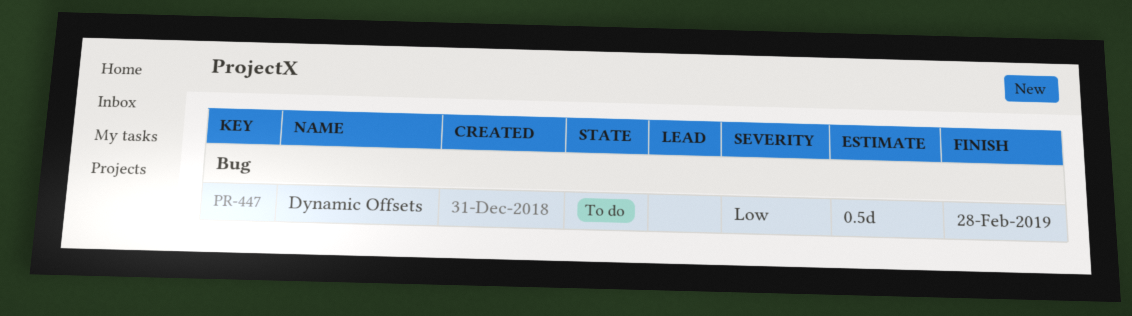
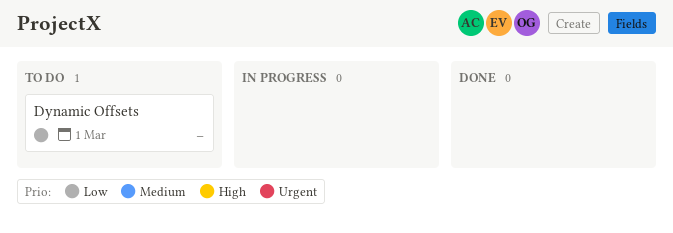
Dynamic Offsets, due: Feb 28 -> Mar 1

